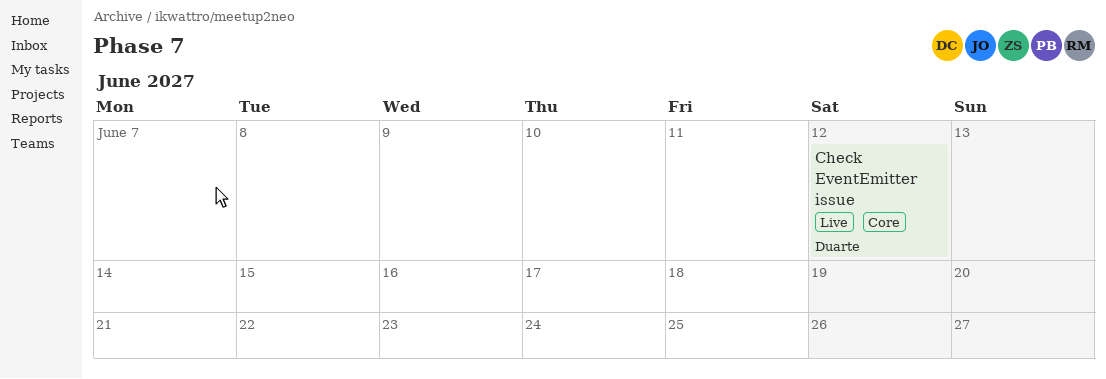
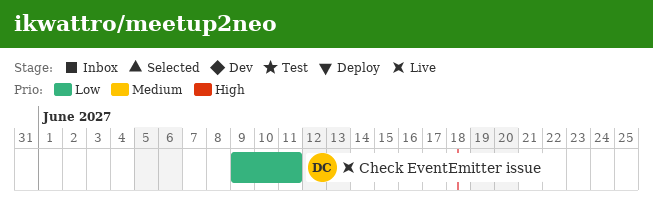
Check EventEmitter issue, due: Jun 12 -> Jun 11

